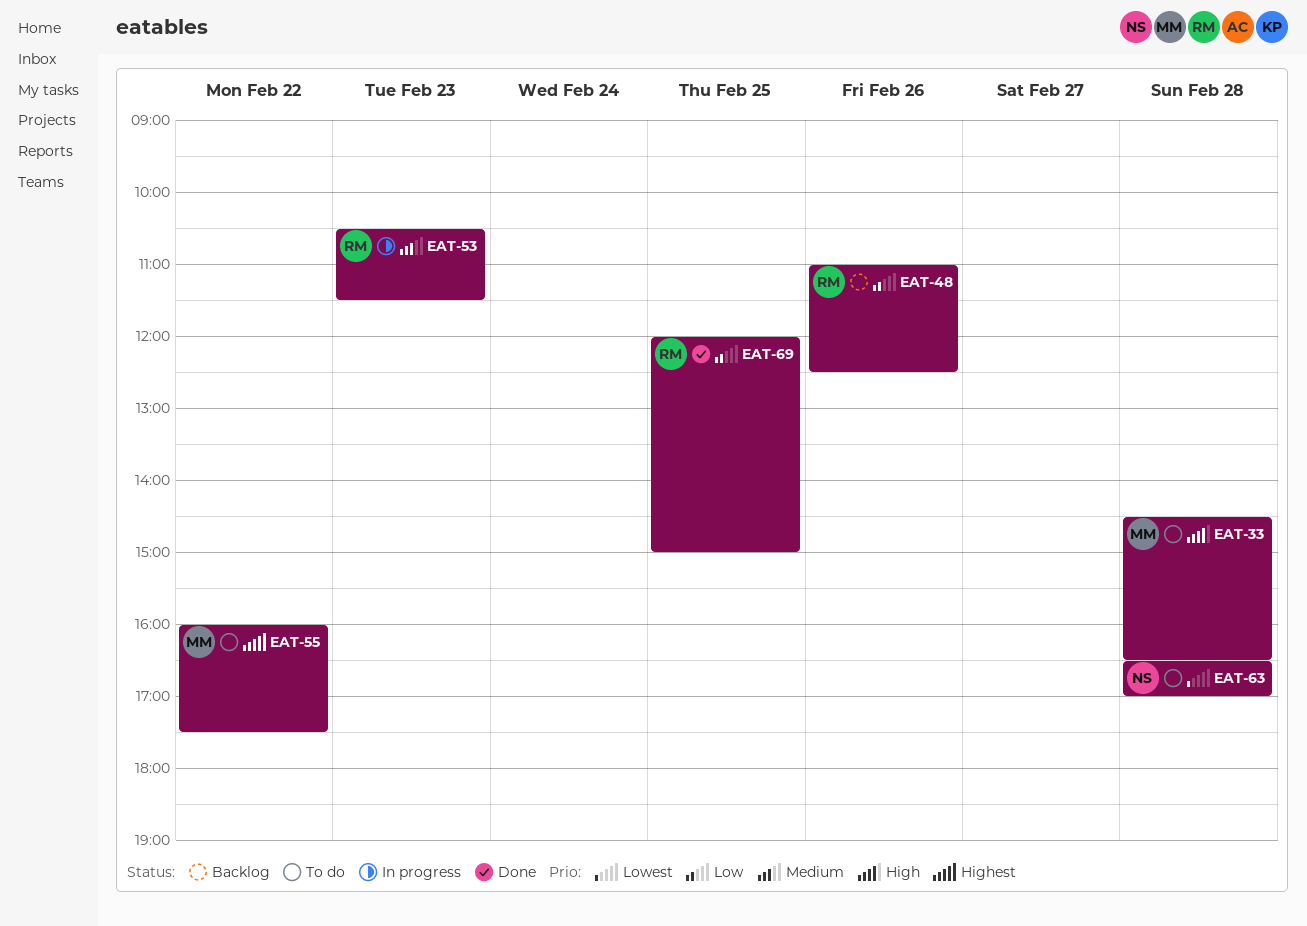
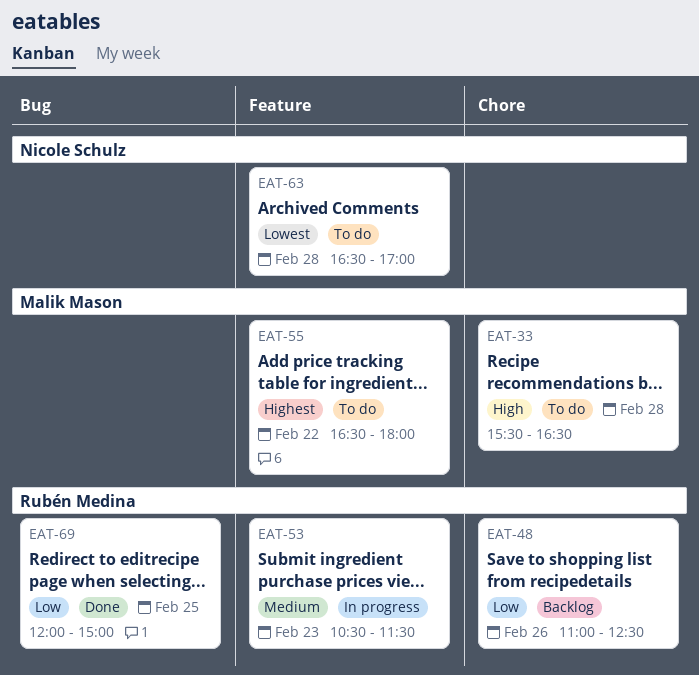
EAT-33, begins: 14:30 -> 15:30
EAT-55, begins: 16:00 -> 16:30
EAT-55, ends: 17:30 -> 18:00

